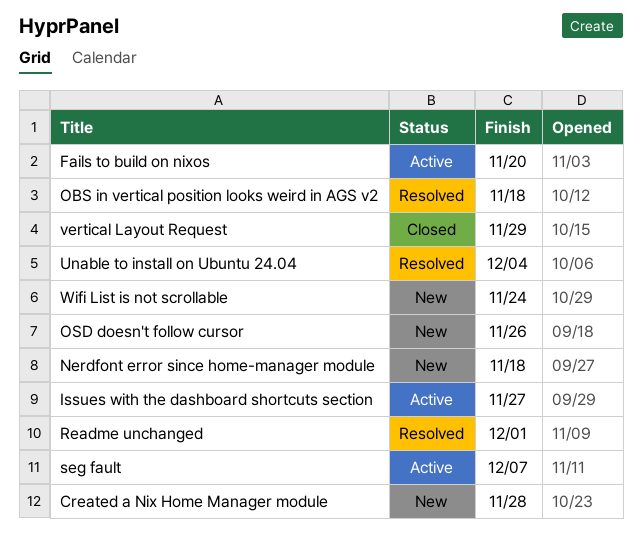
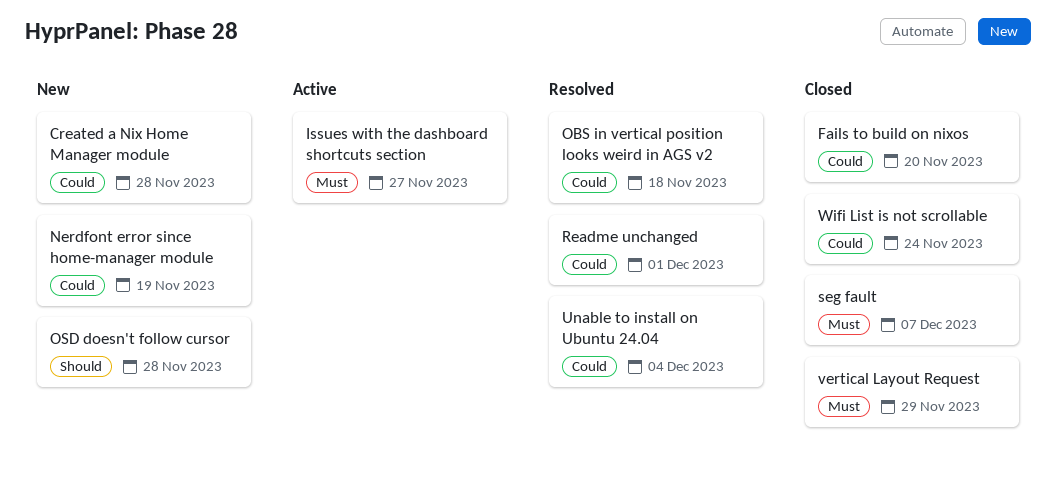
Fails to build on nixos, status: Active -> Closed
Nerdfont error since home-manager module, due: Nov 18 -> Nov 19
OSD doesn't follow cursor, due: Nov 26 -> Nov 28
seg fault, status: Active -> Closed
Wifi List is not scrollable, status: New -> Closed

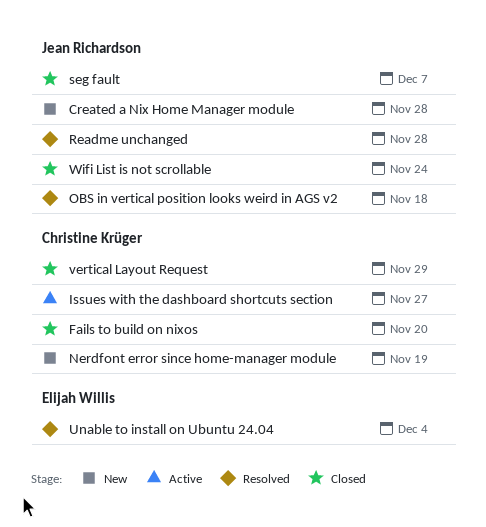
OSD doesn't follow cursor: present -> none
Readme unchanged, due: Dec 1 -> Nov 28

